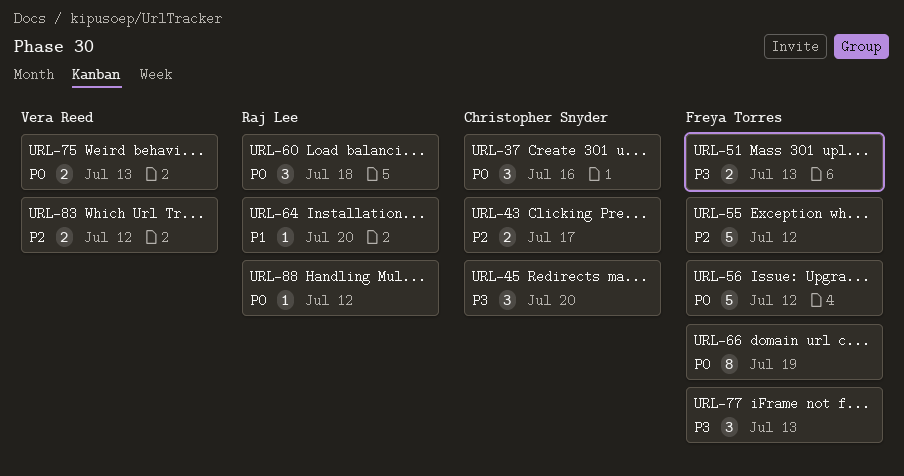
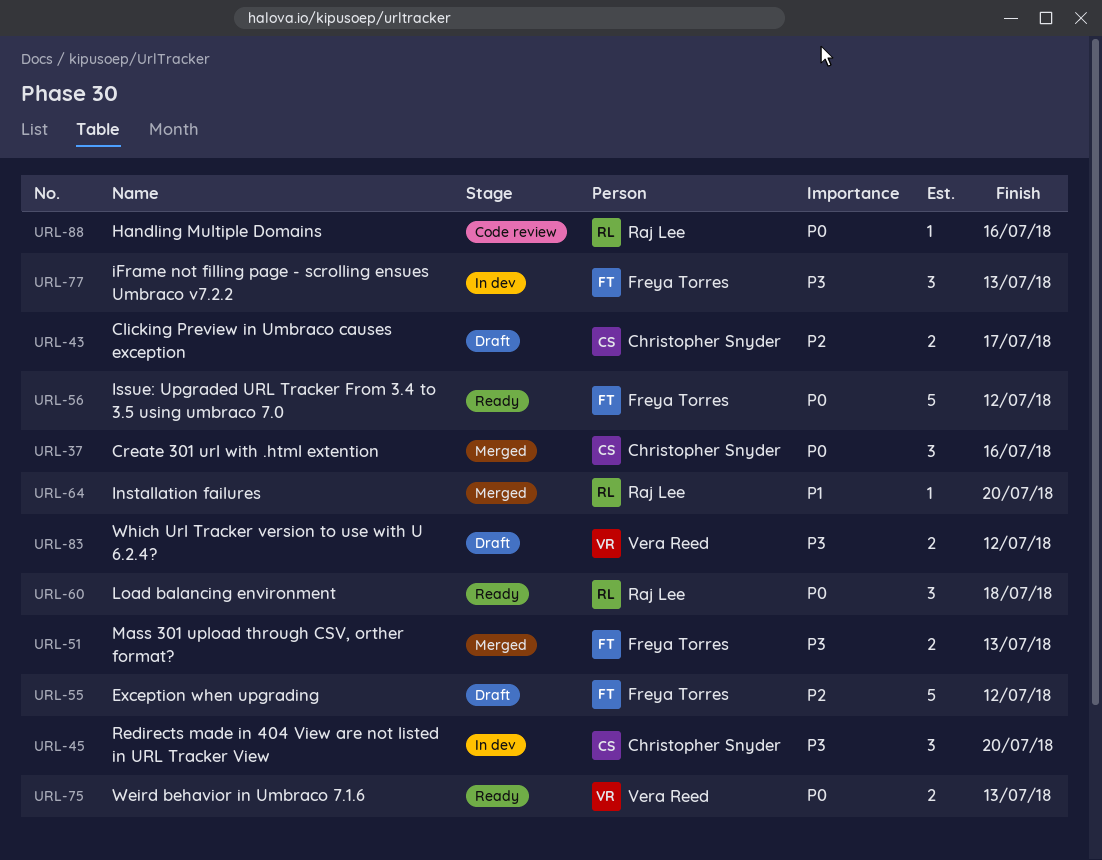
URL-66: present -> none
URL-83, priority: P2 -> P3
URL-88, due: Jul 12 -> Jul 16

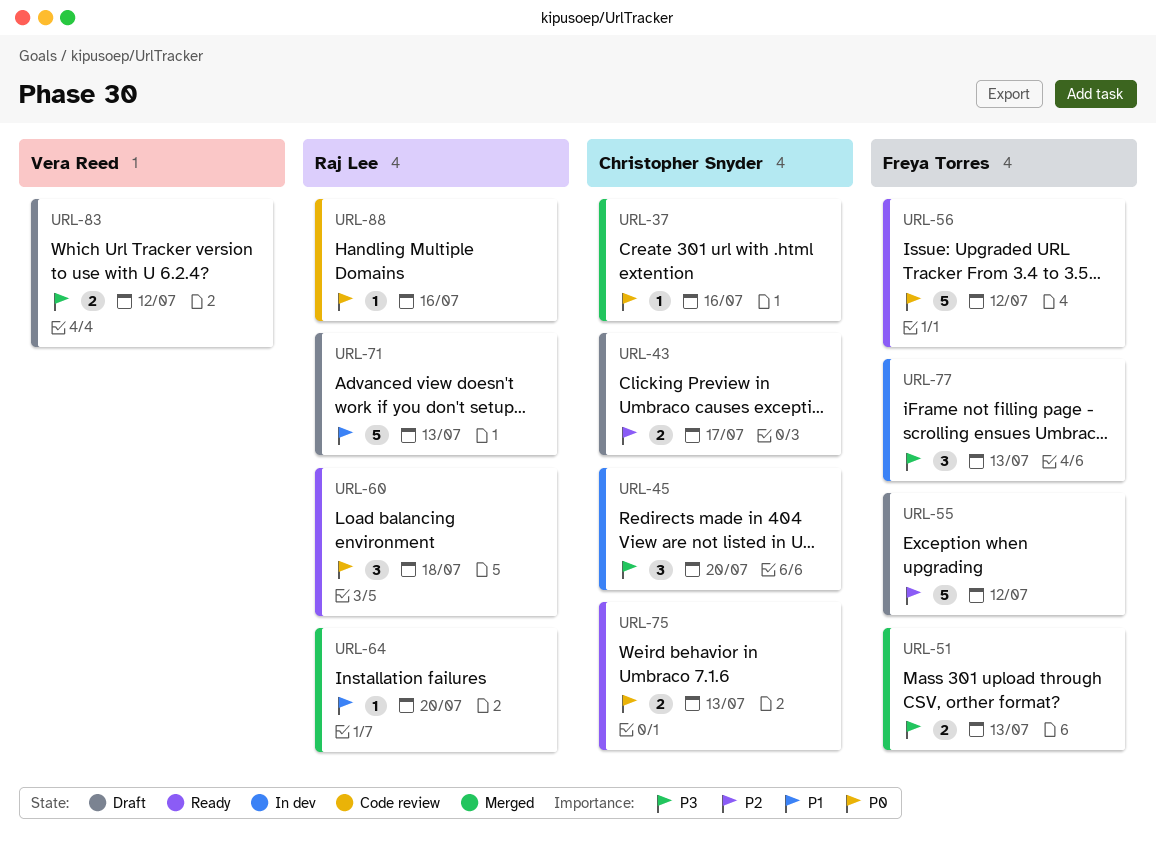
URL-37, estimate: 3 -> 1
URL-71: none -> present
URL-75, owner: Vera Reed -> Christopher Snyder

